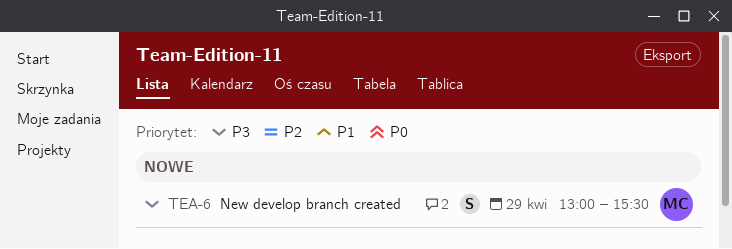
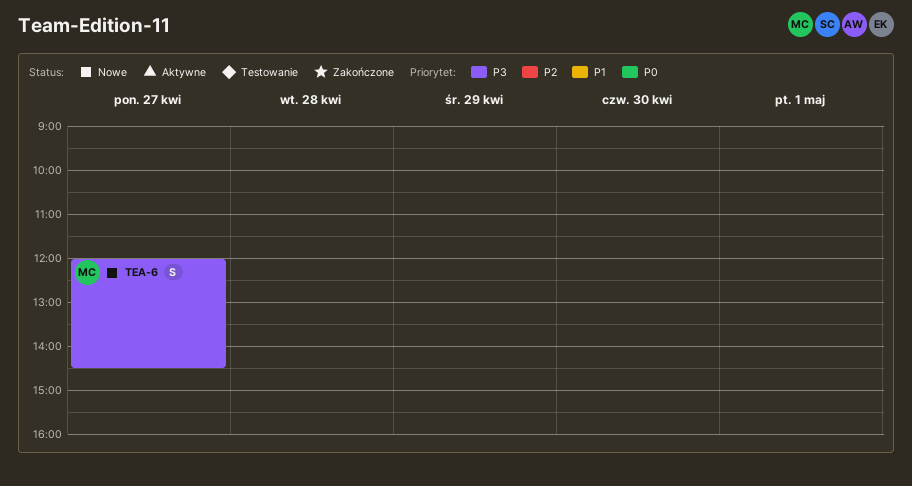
TEA-6, day: Apr 29 -> Apr 27
TEA-6, begins: 13:00 -> 12:00
TEA-6, ends: 15:30 -> 14:30

